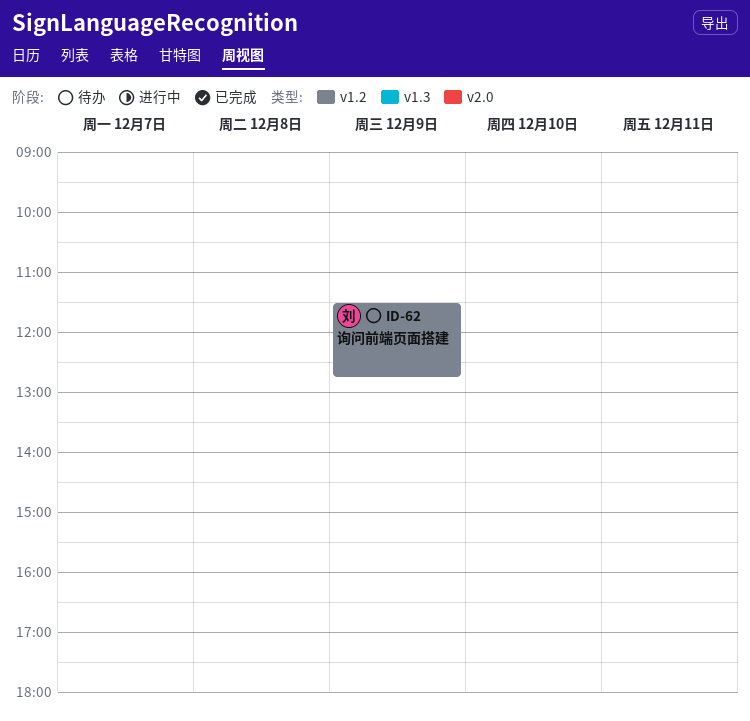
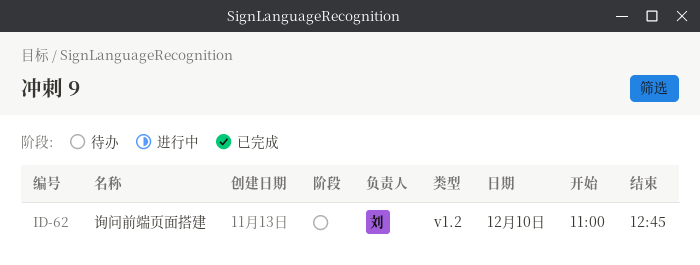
ID-62, day: Dec 9 -> Dec 10
ID-62, begins: 11:30 -> 11:00

